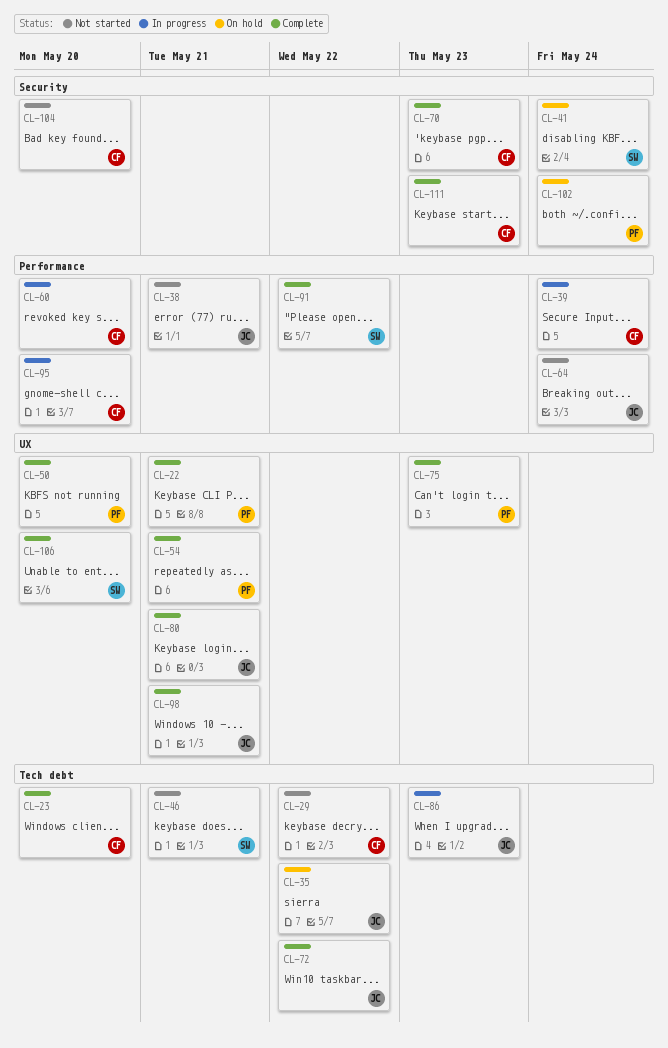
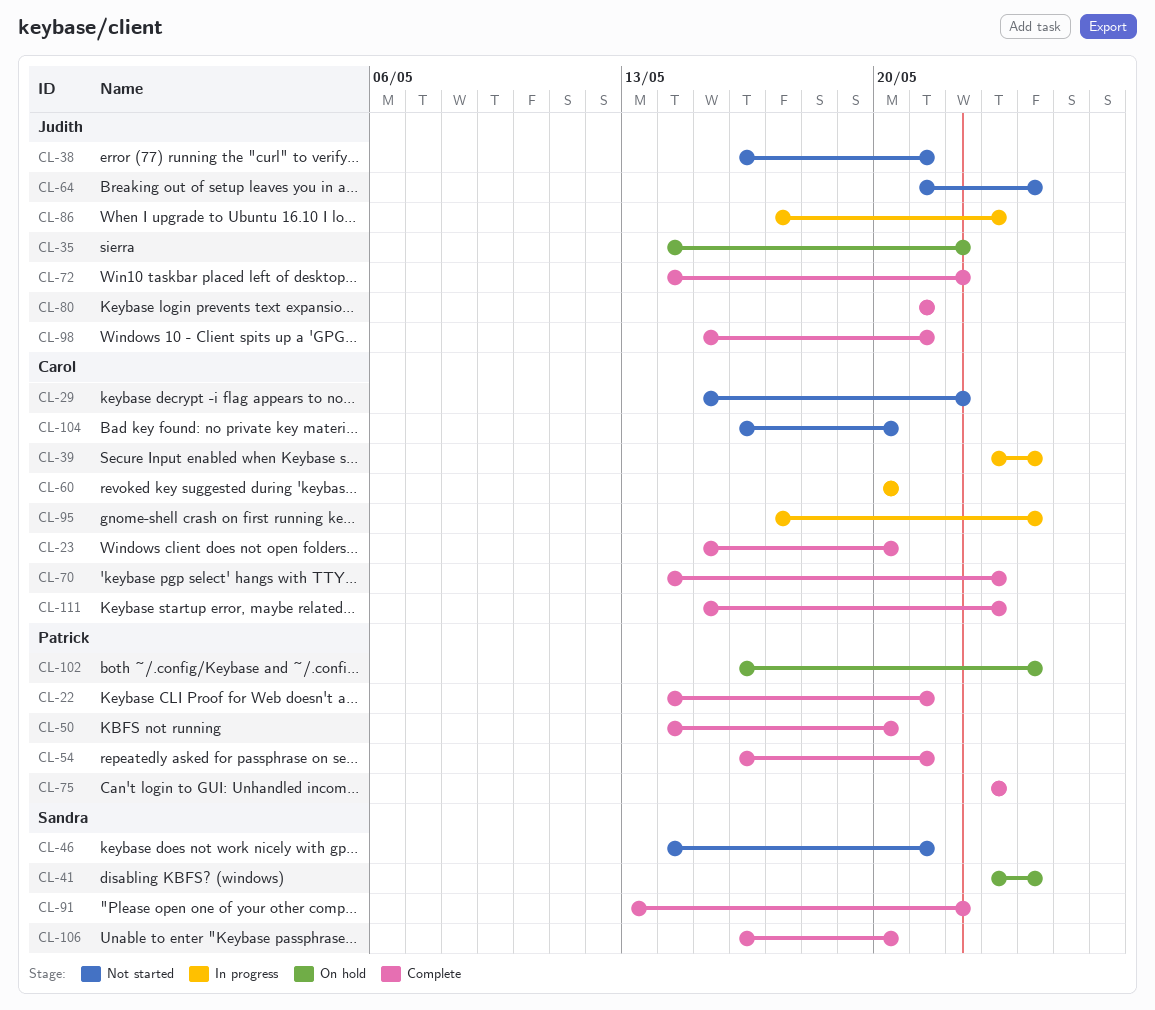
CL-95, due: May 20 -> May 24

